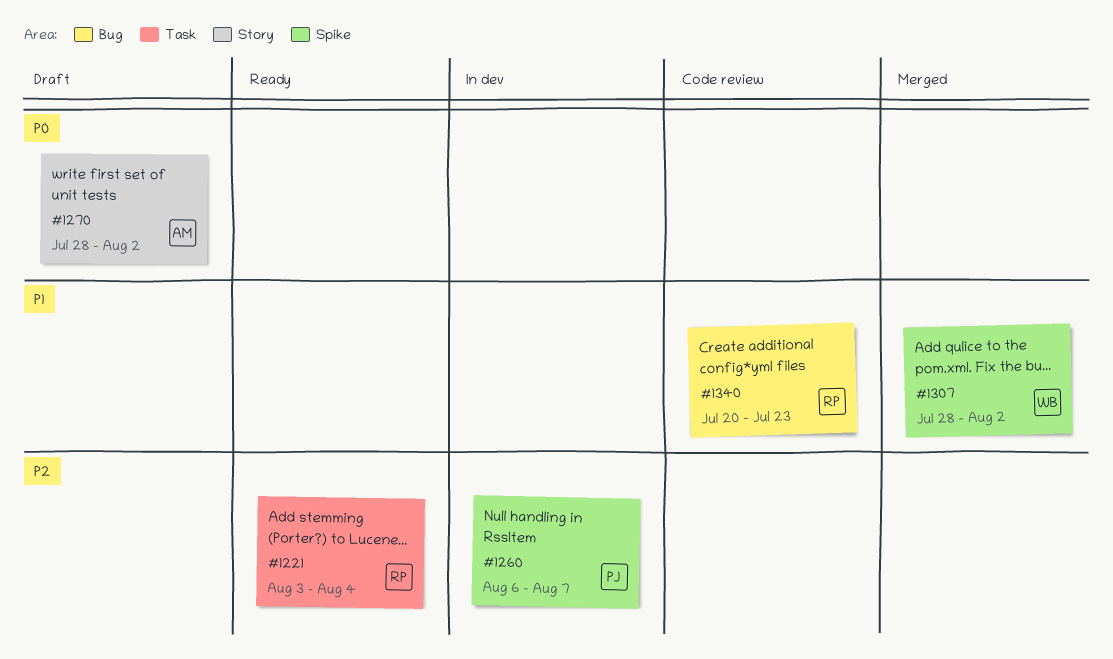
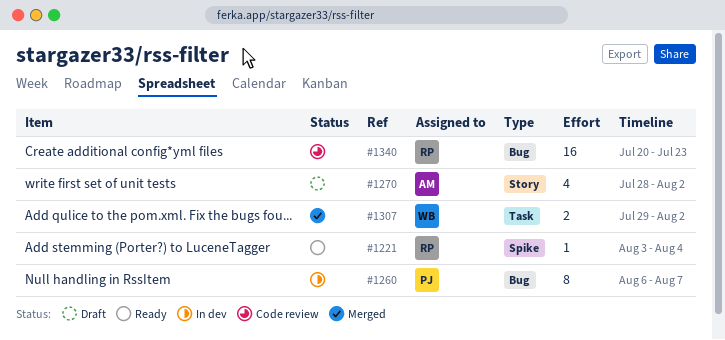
#1221, label: Task -> Spike
#1260, label: Spike -> Bug
#1307, label: Spike -> Task
#1307, start: Jul 28 -> Jul 29

